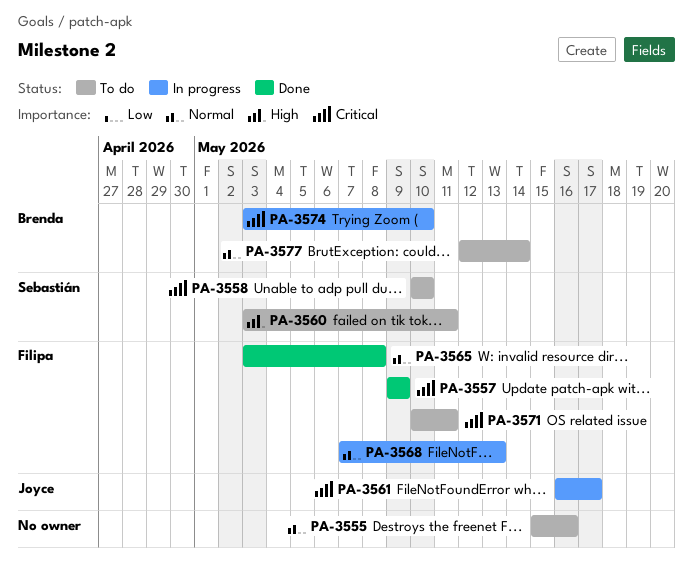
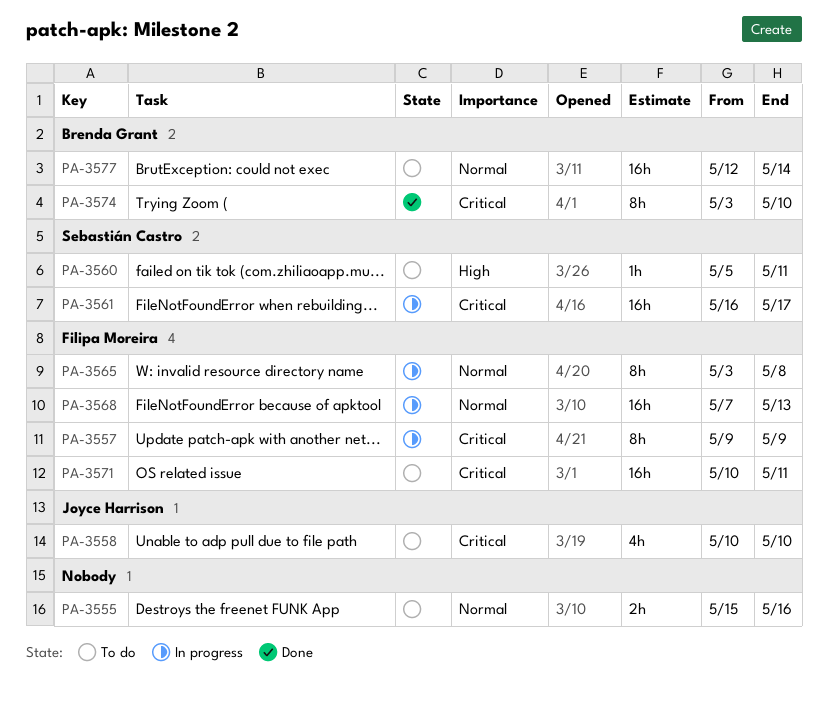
PA-3557, status: Done -> In progress
PA-3558, owner: Sebastián Castro -> Joyce Harrison
PA-3560, start: May 3 -> May 5
PA-3561, owner: Joyce Harrison -> Sebastián Castro
PA-3565, status: Done -> In progress
PA-3574, status: In progress -> Done

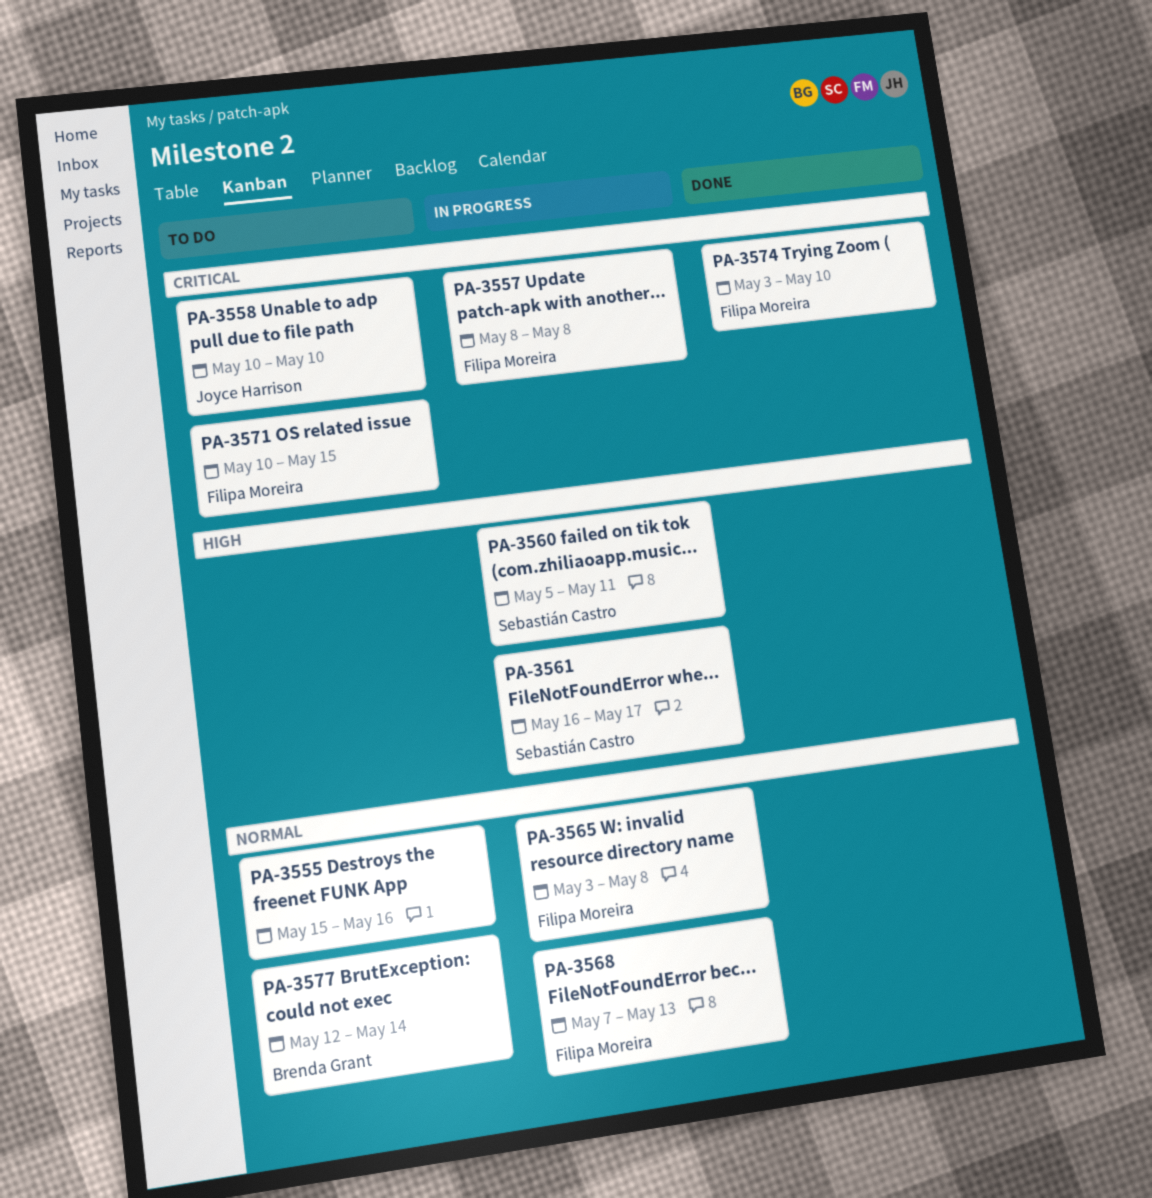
PA-3557, start: May 9 -> May 8
PA-3557, due: May 9 -> May 8
PA-3560, status: To do -> In progress
PA-3561, priority: Critical -> High
PA-3571, due: May 11 -> May 15
PA-3574, owner: Brenda Grant -> Filipa Moreira

